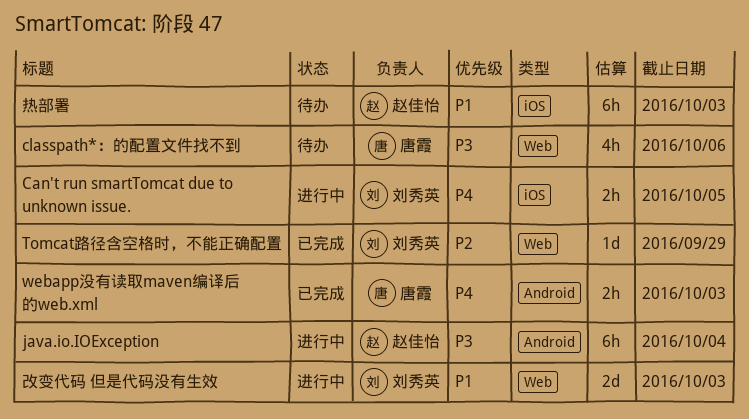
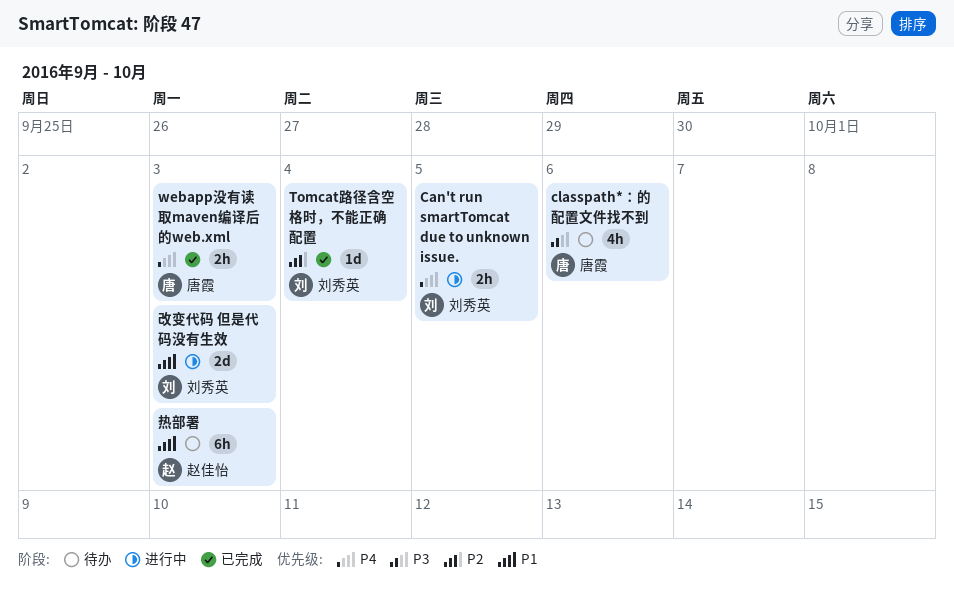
java.io.IOException: present -> none
Tomcat路径含空格时，不能正确配置, due: Sep 29 -> Oct 4

